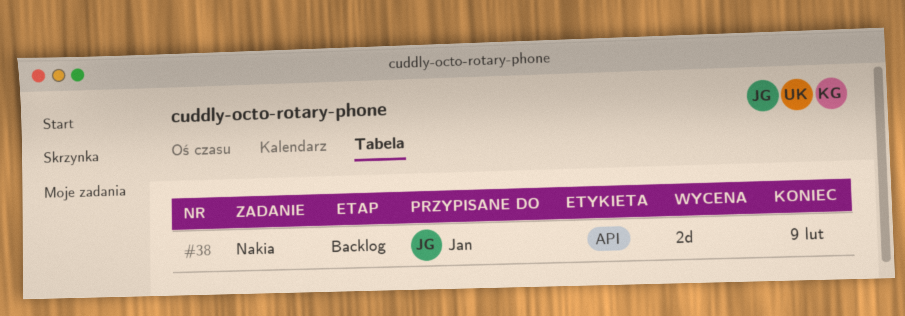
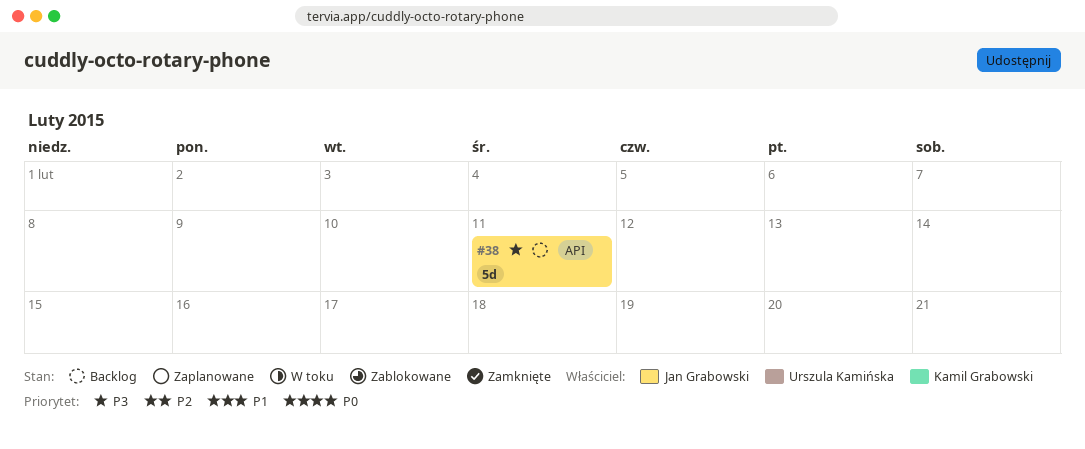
#38, estimate: 2d -> 5d
#38, due: Feb 9 -> Feb 11

